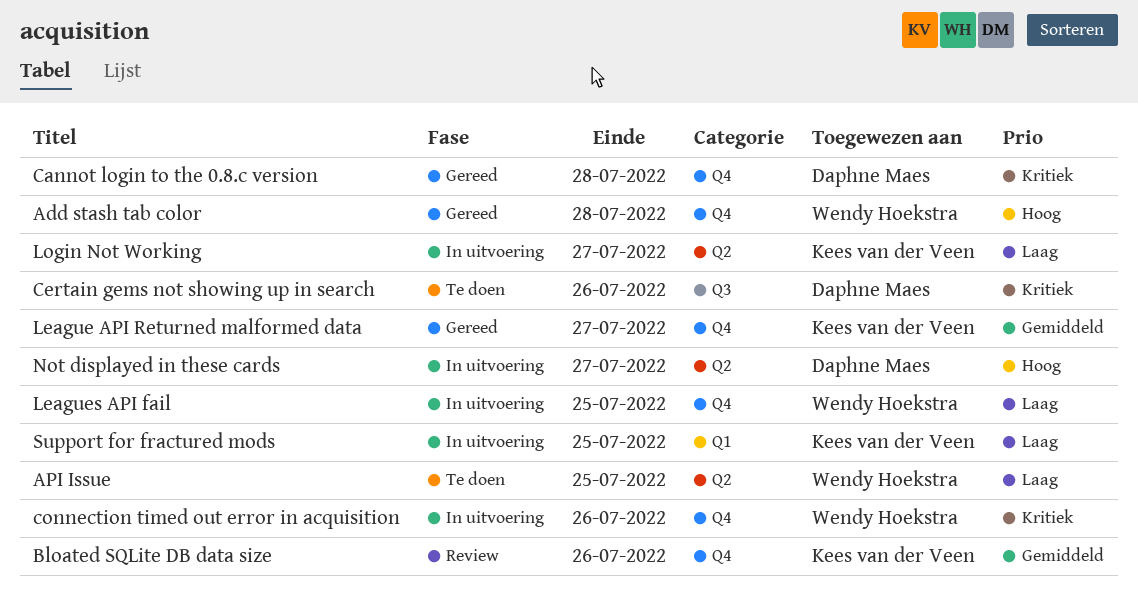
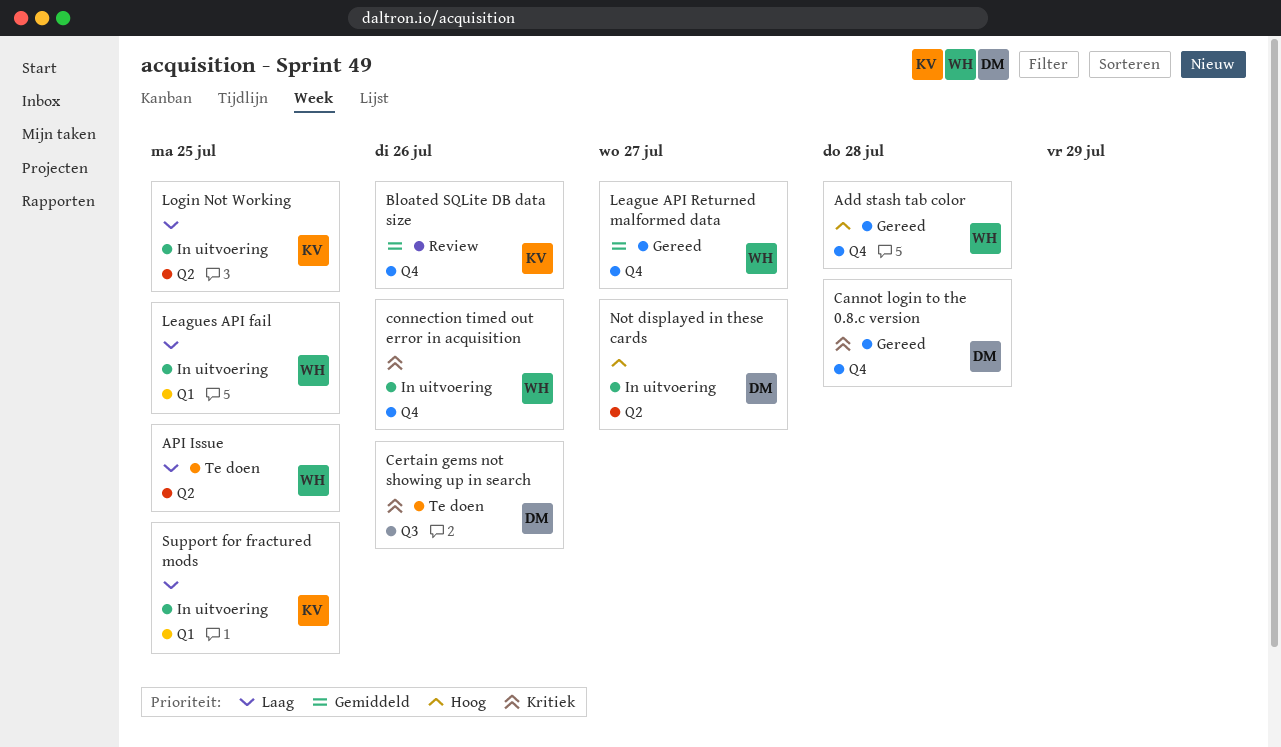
League API Returned malformed data, owner: Kees van der Veen -> Wendy Hoekstra
Leagues API fail, label: Q4 -> Q1
Login Not Working, due: Jul 27 -> Jul 25

